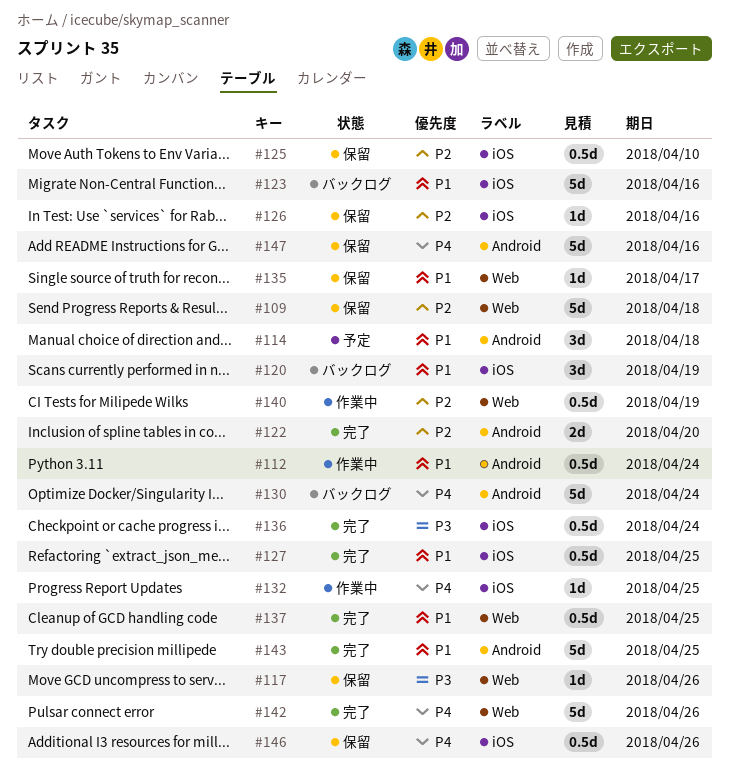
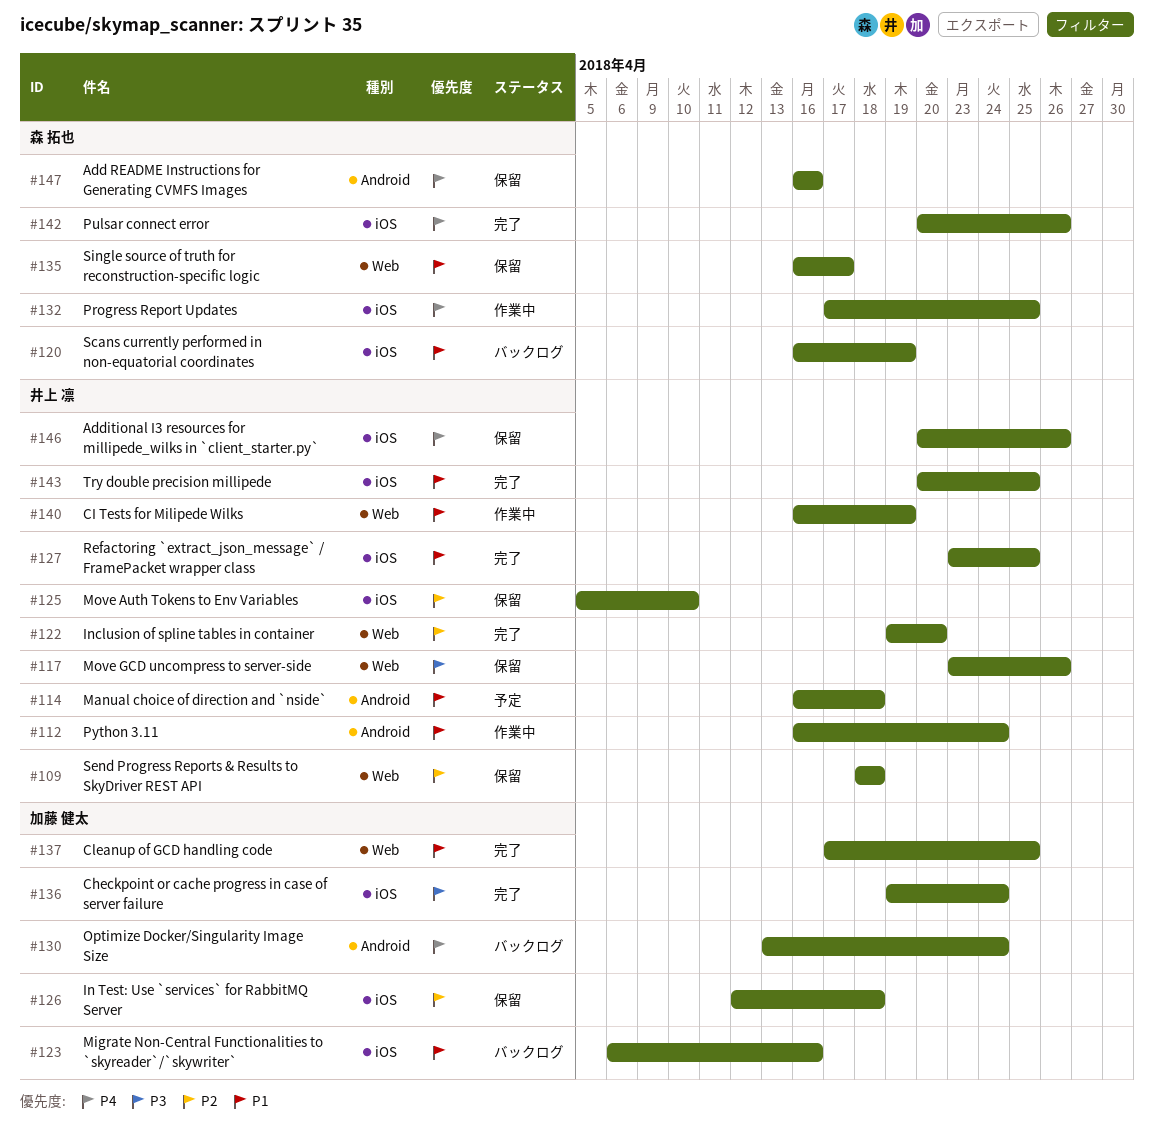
#122, label: Android -> Web
#126, due: Apr 16 -> Apr 18
#140, priority: P2 -> P1
#142, label: Web -> iOS
#143, label: Android -> iOS

